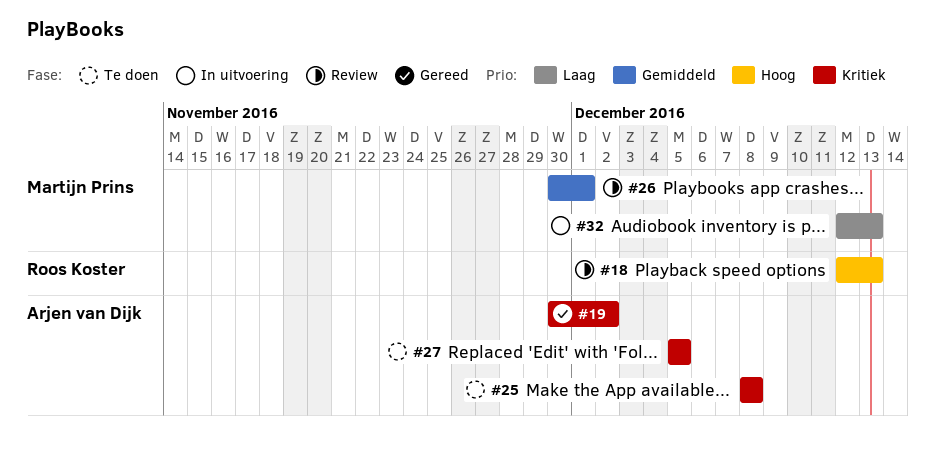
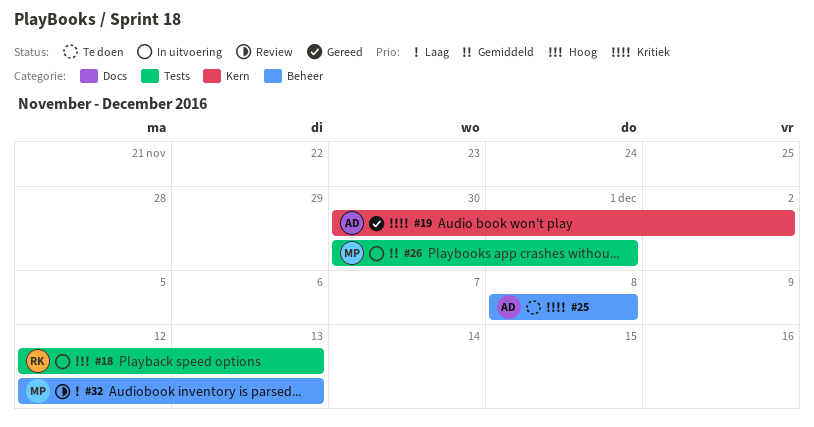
#18, status: Review -> In uitvoering
#26, status: Review -> In uitvoering
#27: present -> none
#32, status: In uitvoering -> Review

